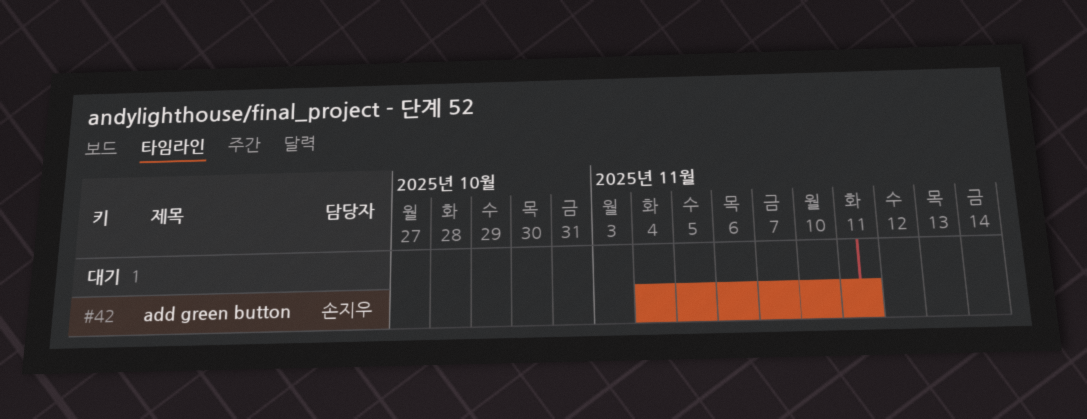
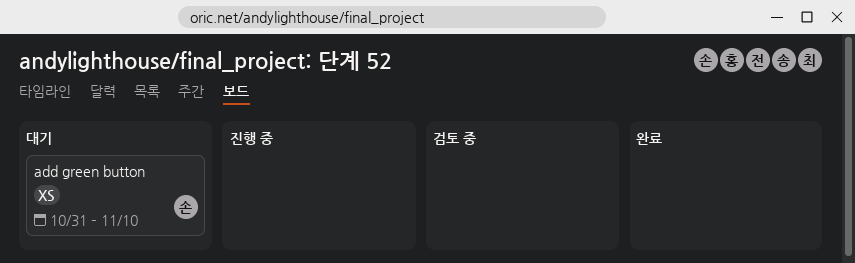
add green button, start: Nov 4 -> Oct 31
add green button, due: Nov 11 -> Nov 10

